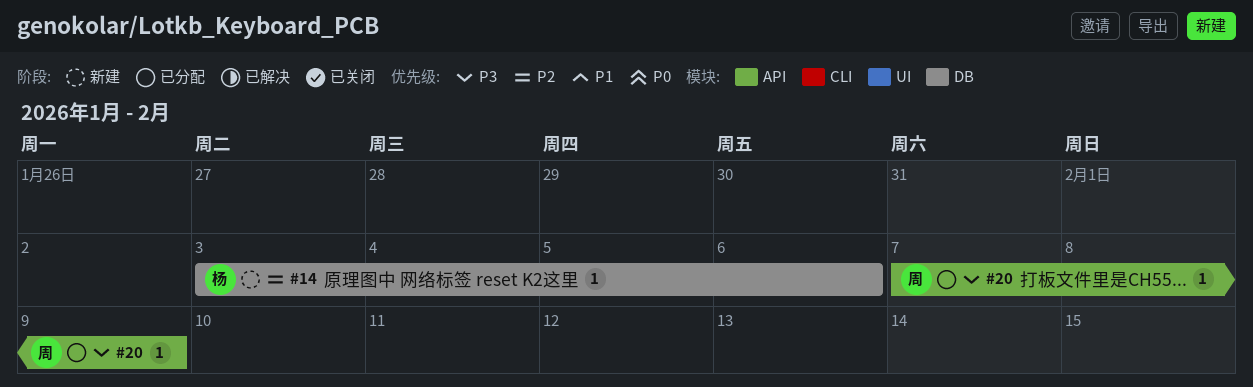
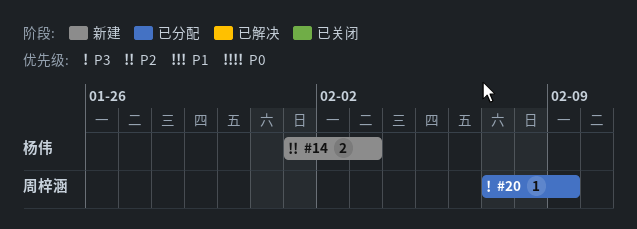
#14, estimate: 1 -> 2
#14, start: Feb 3 -> Feb 1
#14, due: Feb 6 -> Feb 3

